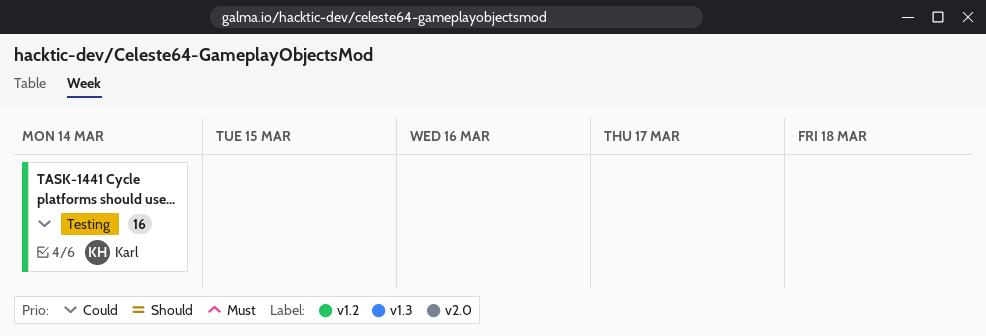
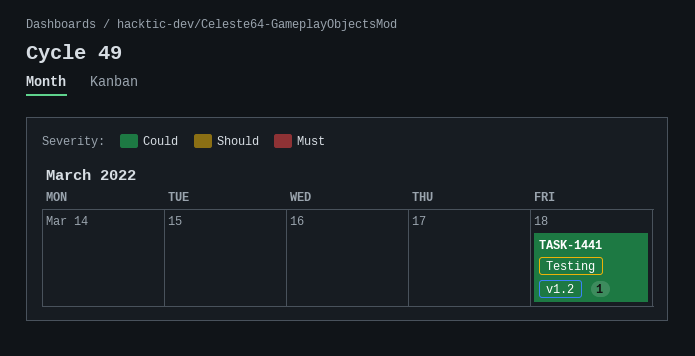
TASK-1441, estimate: 16 -> 1
TASK-1441, due: Mar 14 -> Mar 18

